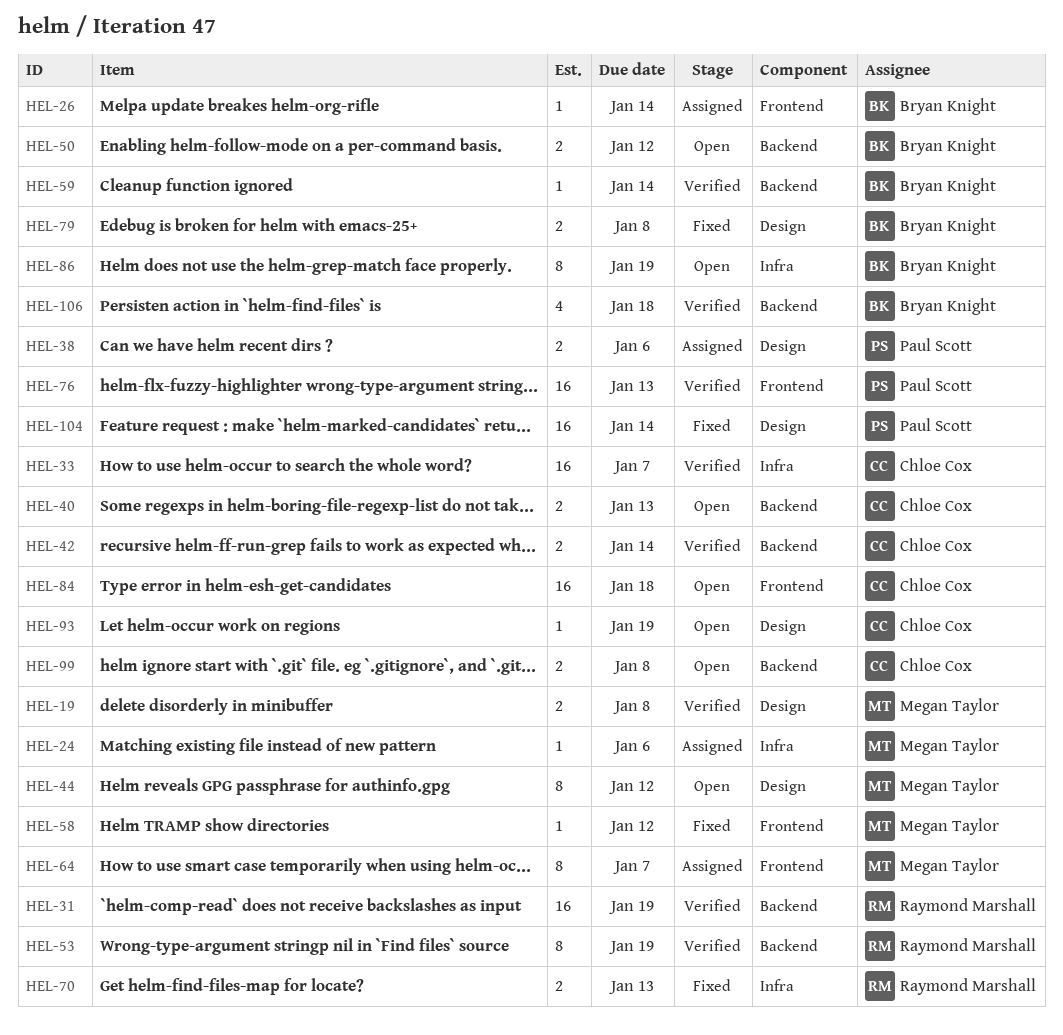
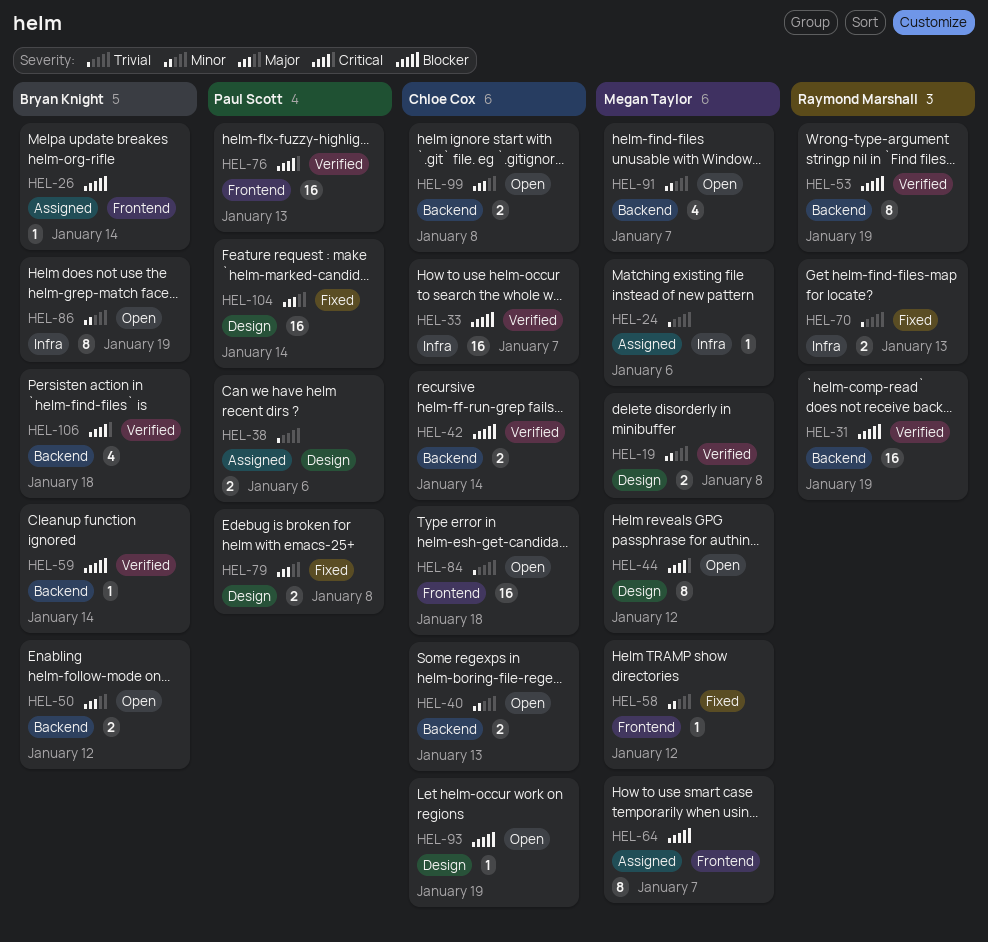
HEL-79, owner: Bryan Knight -> Paul Scott
HEL-91: none -> present

